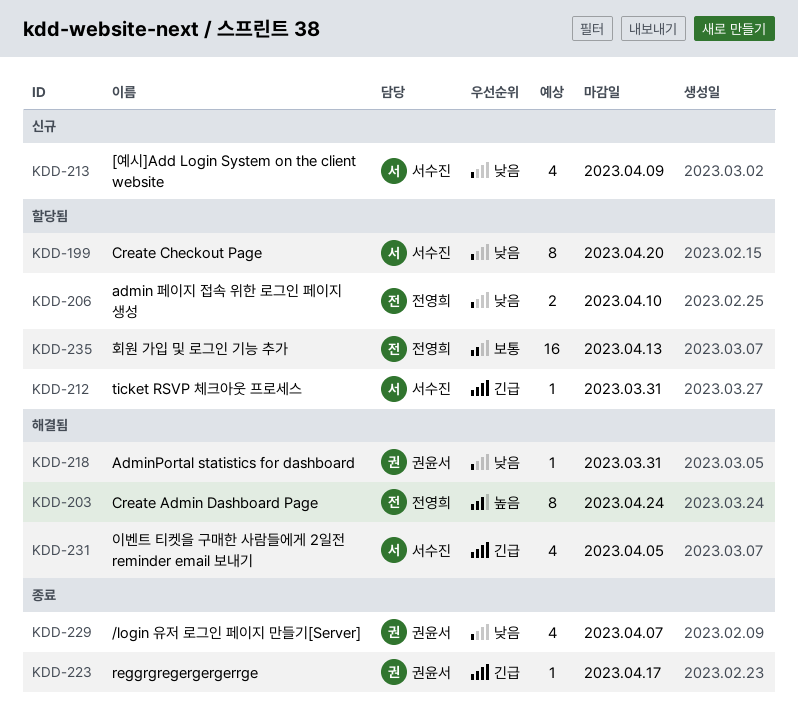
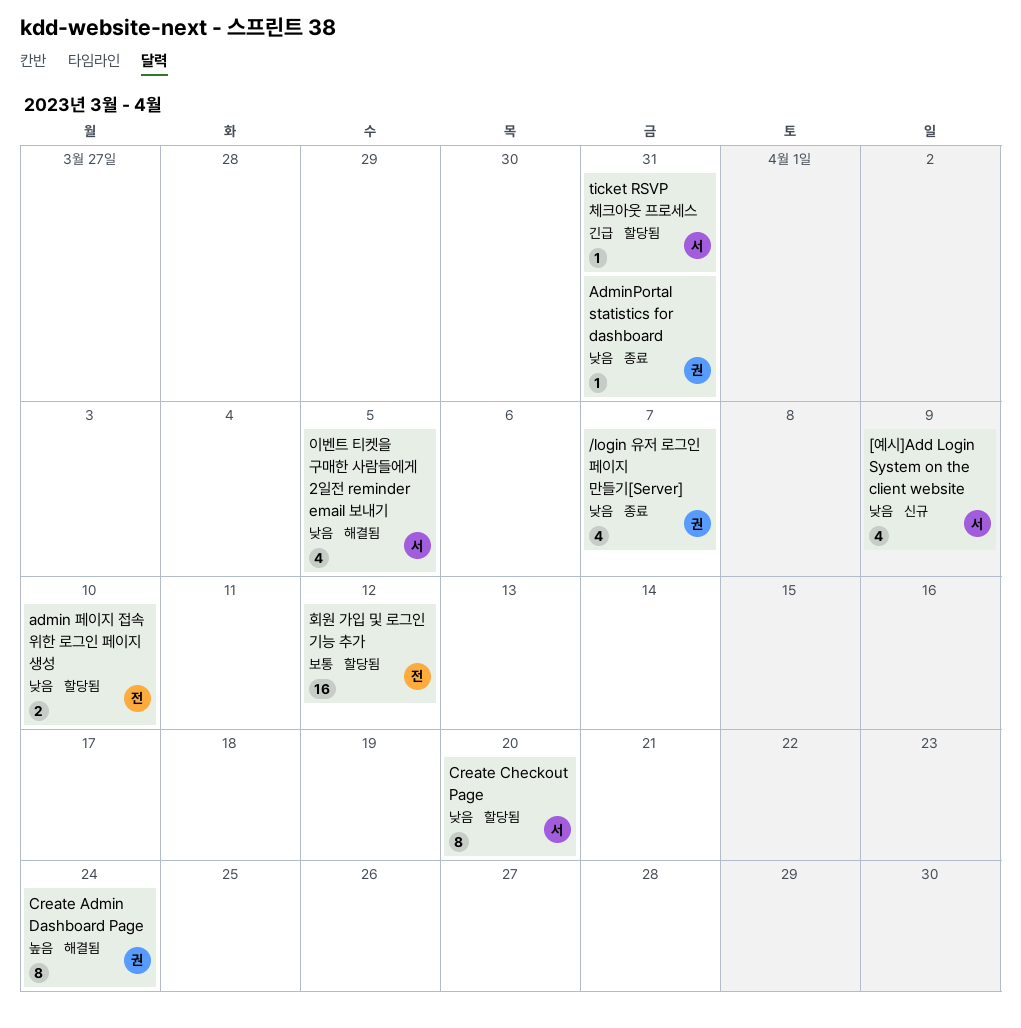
AdminPortal statistics for dashboard, status: 해결됨 -> 종료
Create Admin Dashboard Page, owner: 전영희 -> 권윤서
reggrgregergergerrge: present -> none
이벤트 티켓을 구매한 사람들에게 2일전 reminder email 보내기, priority: 긴급 -> 낮음
회원 가입 및 로그인 기능 추가, due: Apr 13 -> Apr 12

